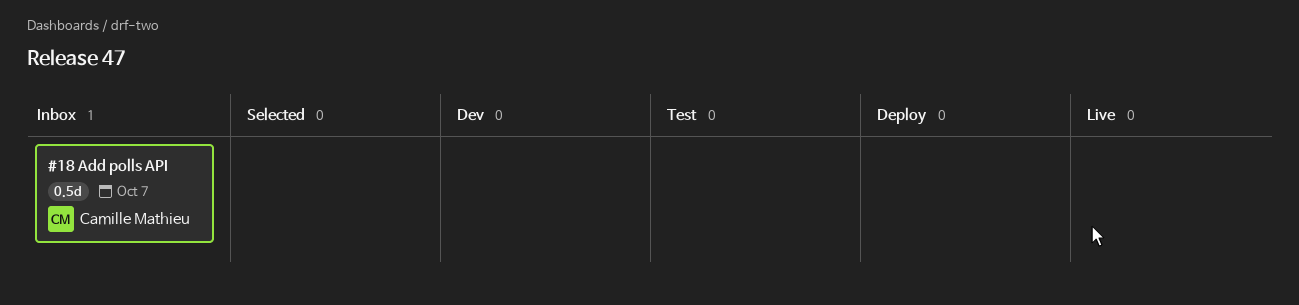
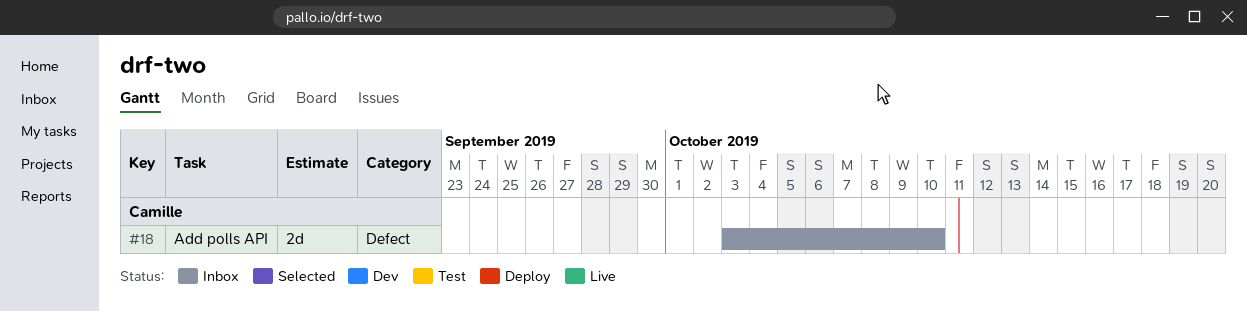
#18, estimate: 0.5d -> 2d
#18, due: Oct 7 -> Oct 10

